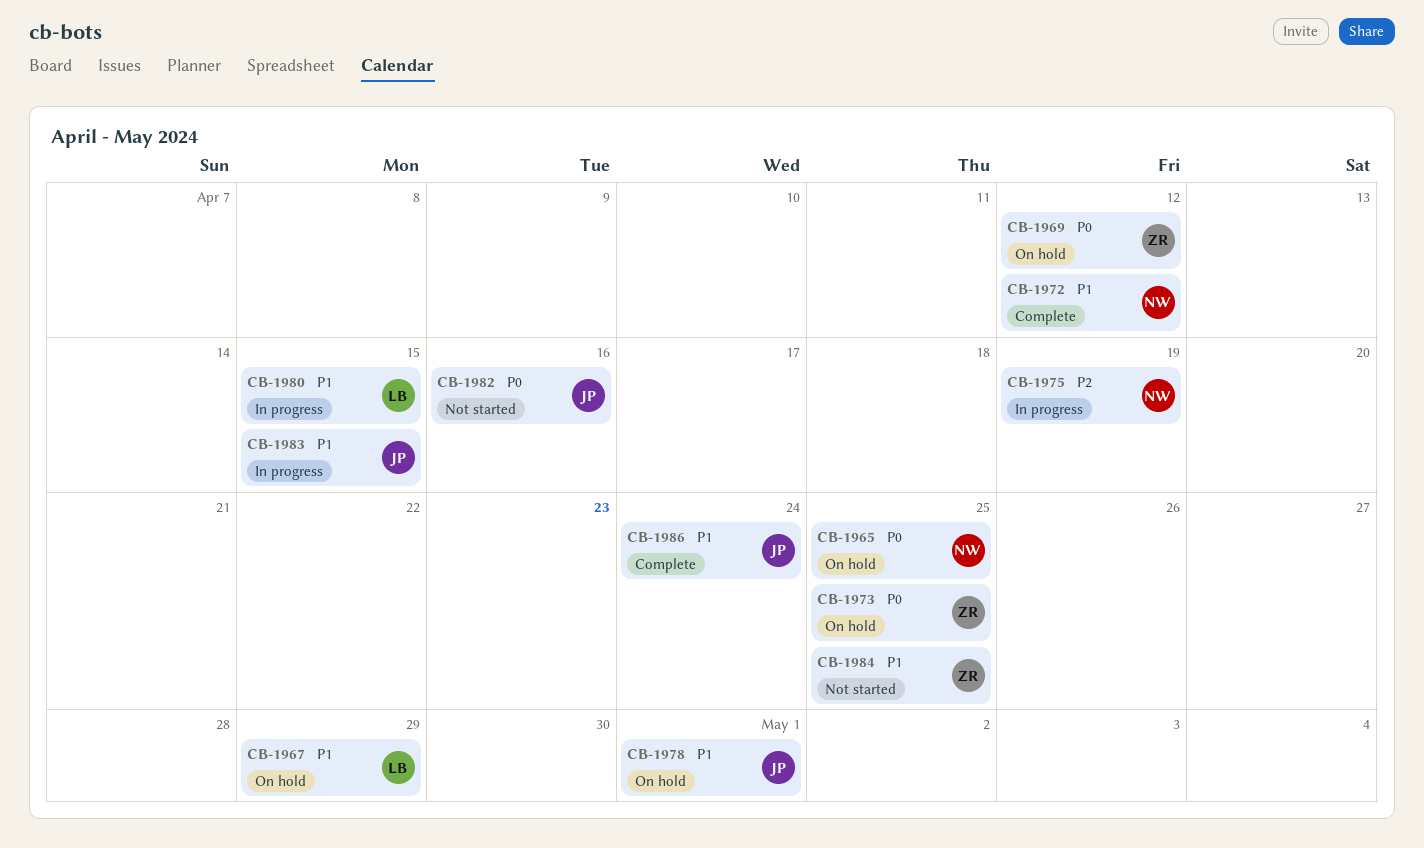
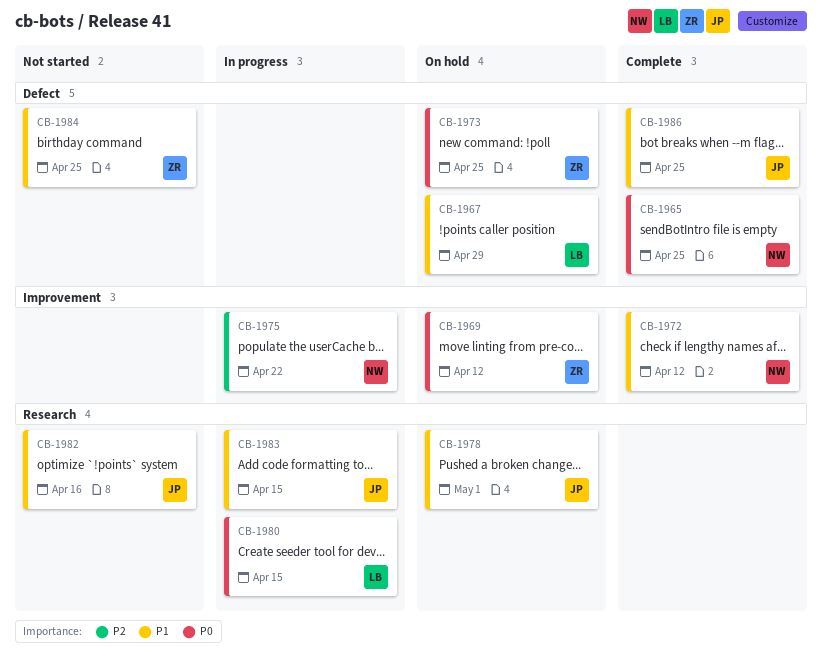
CB-1965, status: On hold -> Complete
CB-1975, due: Apr 19 -> Apr 22
CB-1980, priority: P1 -> P0
CB-1982, priority: P0 -> P1
CB-1986, due: Apr 24 -> Apr 25

